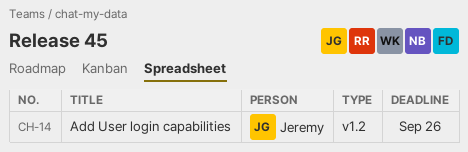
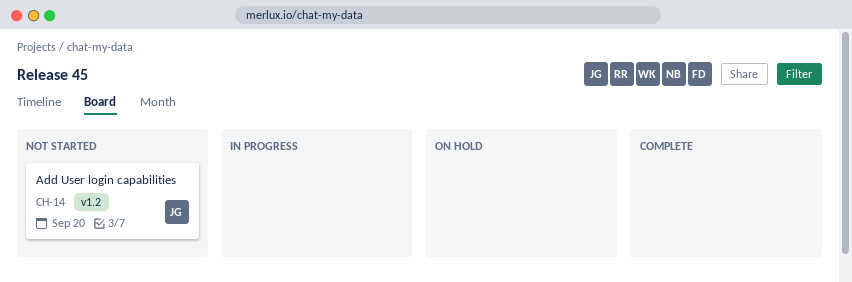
CH-14, due: Sep 26 -> Sep 20

